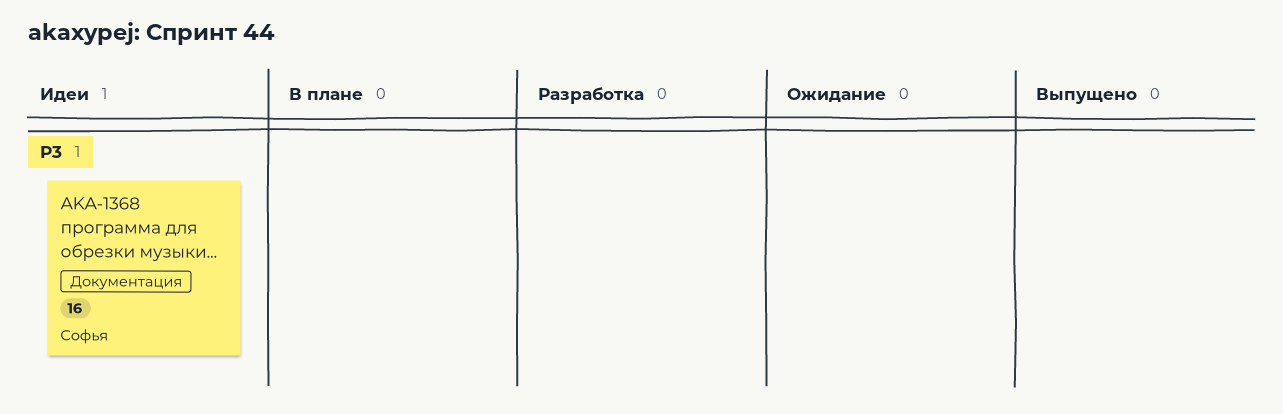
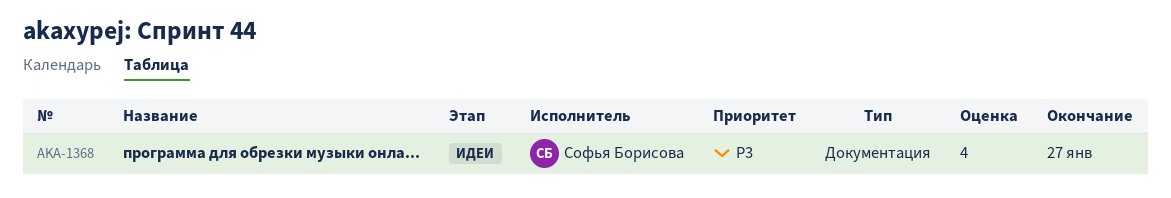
AKA-1368, estimate: 16 -> 4

